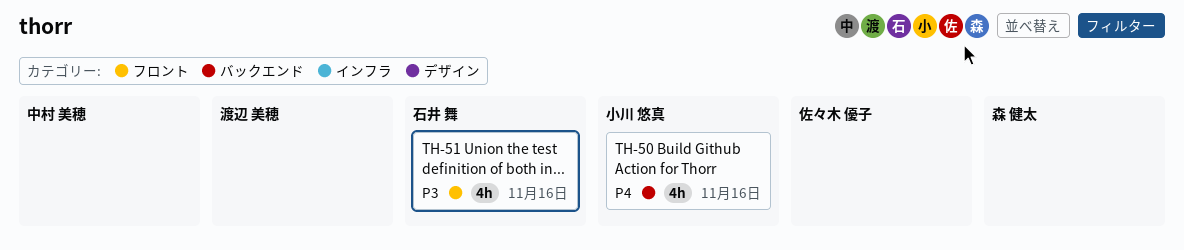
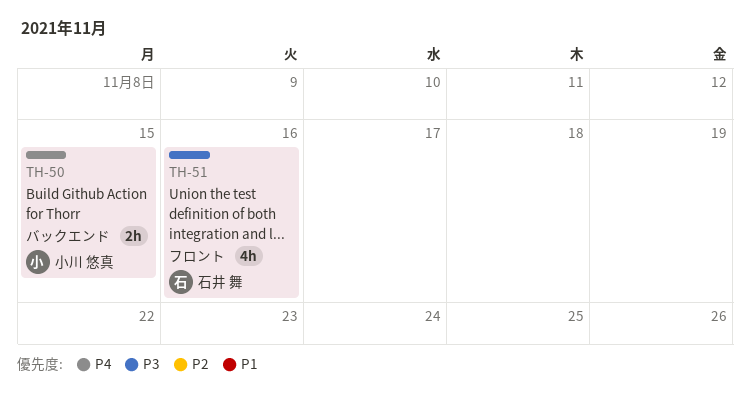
TH-50, estimate: 4h -> 2h
TH-50, due: Nov 16 -> Nov 15

